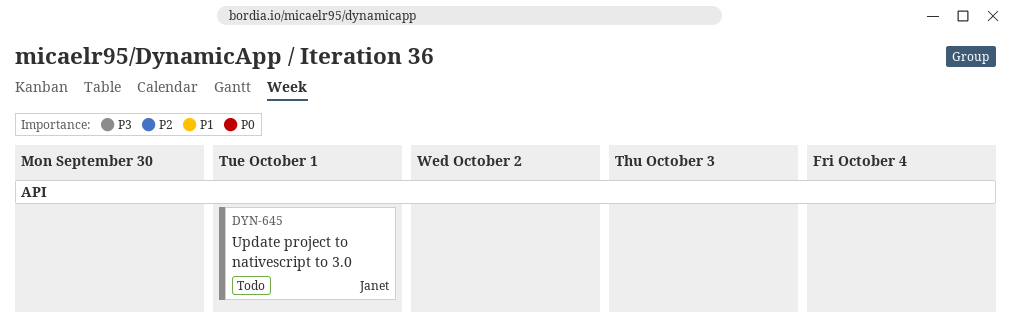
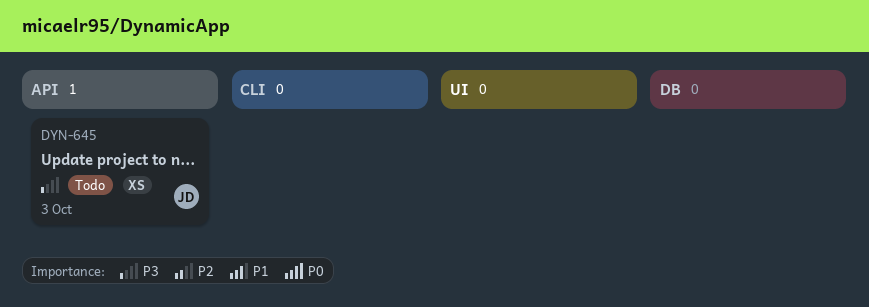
DYN-645, due: Oct 1 -> Oct 3

